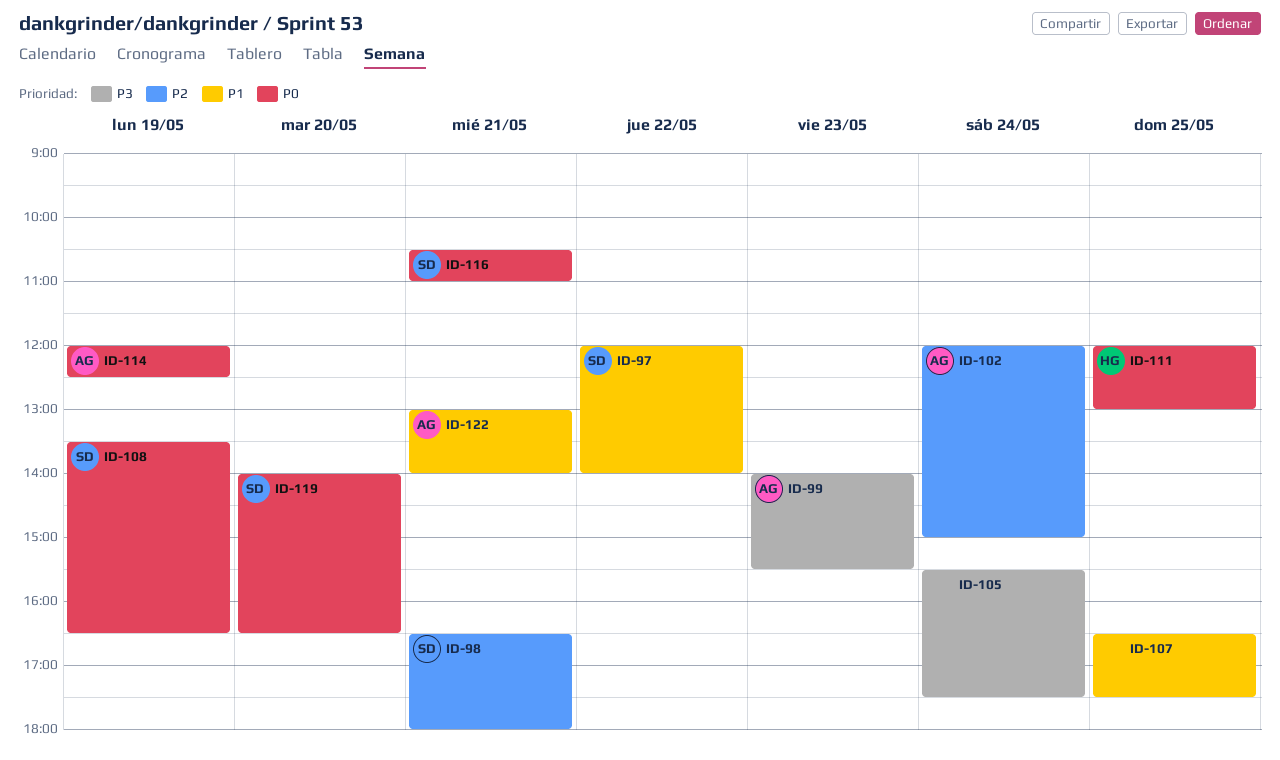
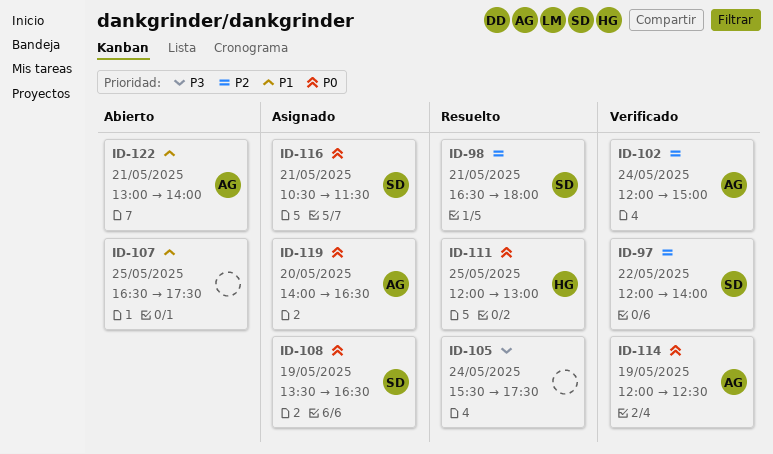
ID-97, priority: P1 -> P2
ID-99: present -> none
ID-116, ends: 11:00 -> 11:30
ID-119, owner: SD -> AG

